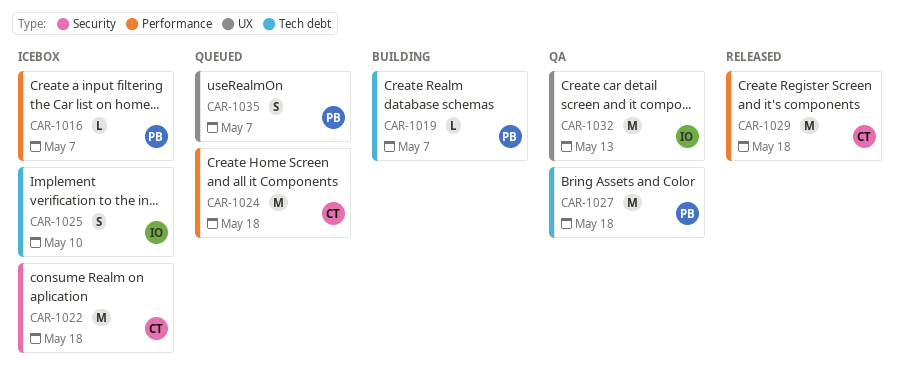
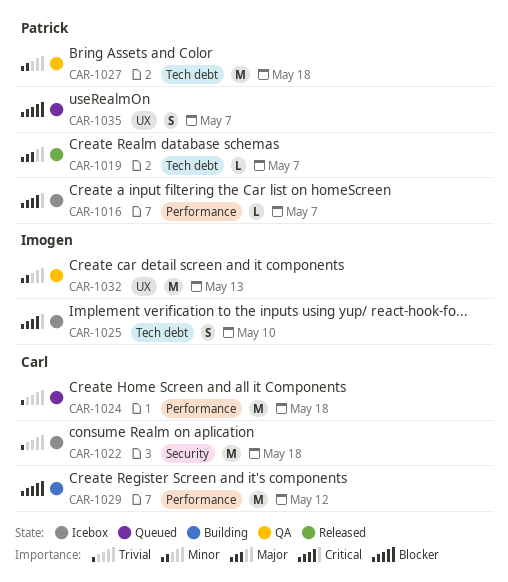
CAR-1019, status: Building -> Released
CAR-1029, status: Released -> Building
CAR-1029, due: May 18 -> May 12

